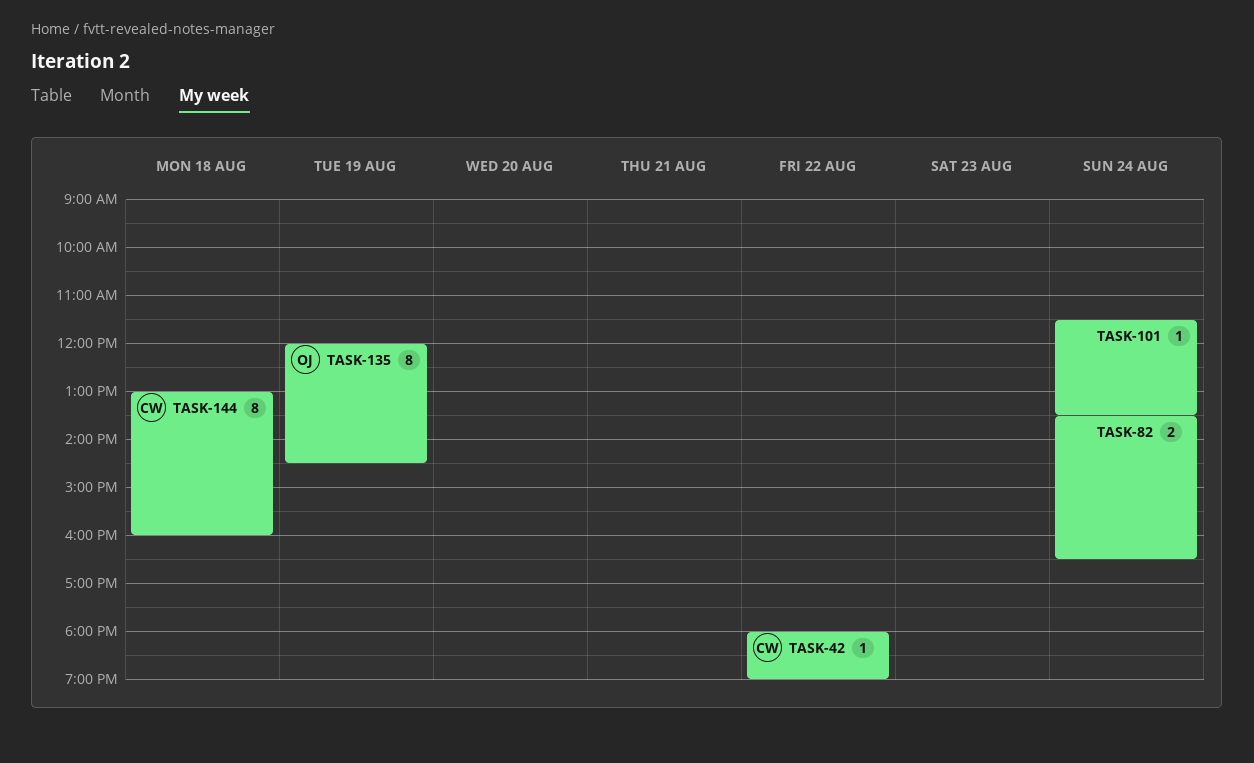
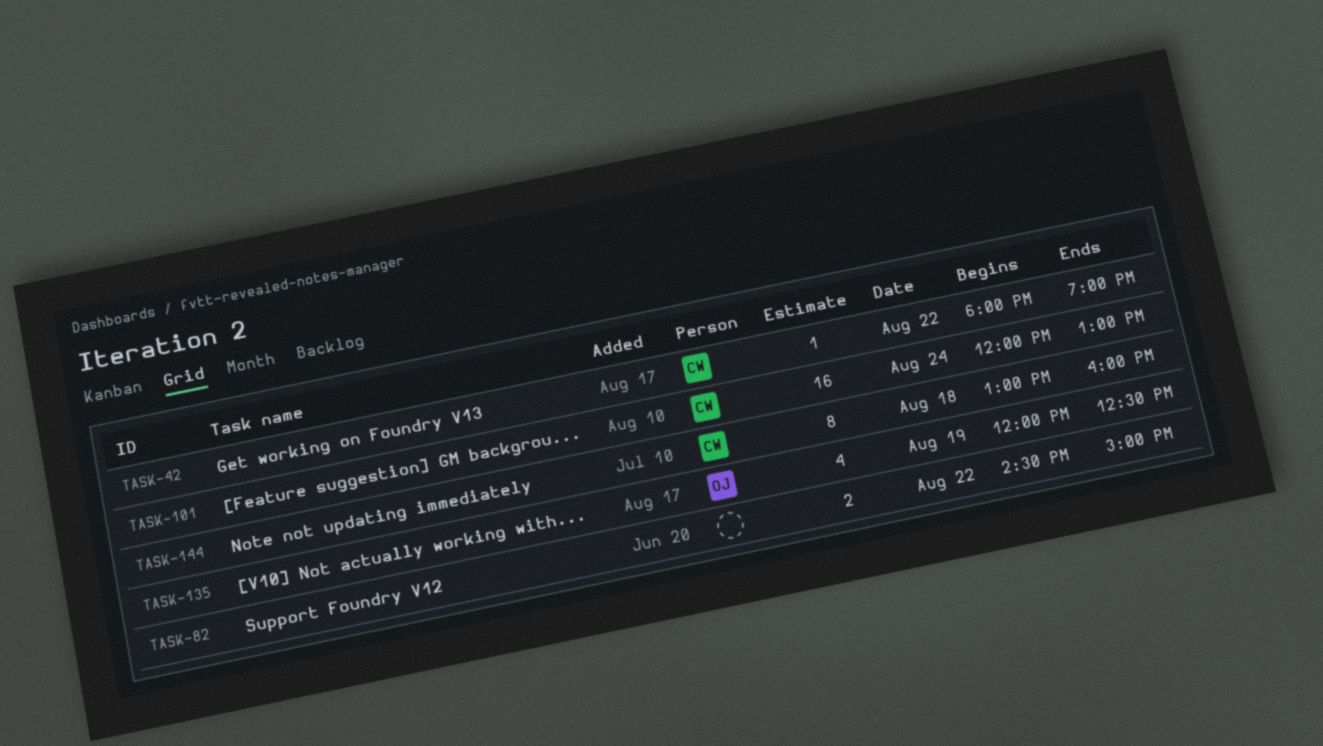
TASK-82, day: Aug 24 -> Aug 22
TASK-82, begins: 13:30 -> 14:30
TASK-82, ends: 16:30 -> 15:00
TASK-101, owner: none -> CW
TASK-101, estimate: 1 -> 16
TASK-101, begins: 11:30 -> 12:00
TASK-101, ends: 13:30 -> 13:00
TASK-135, estimate: 8 -> 4
TASK-135, ends: 14:30 -> 12:30

